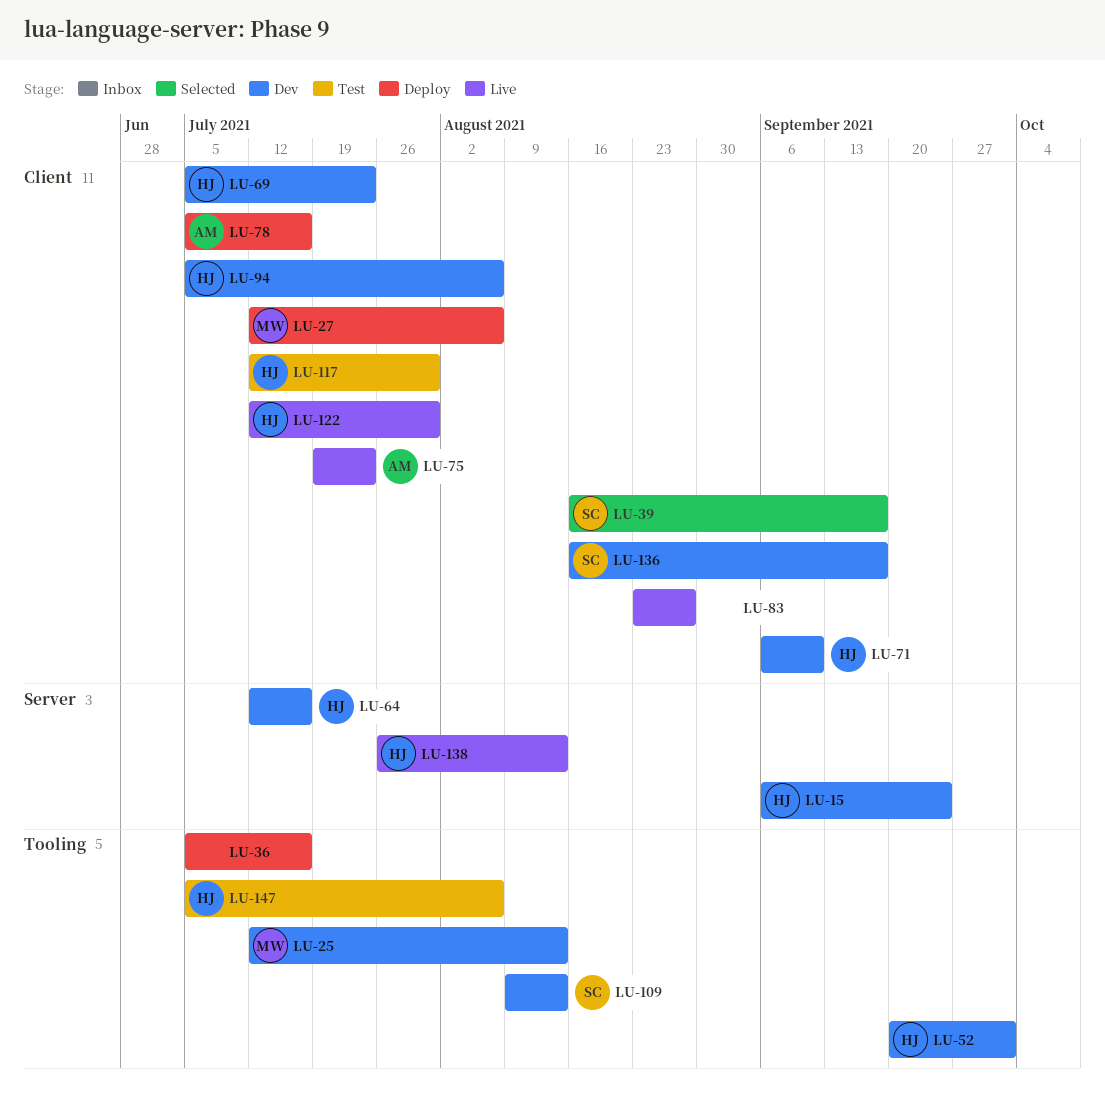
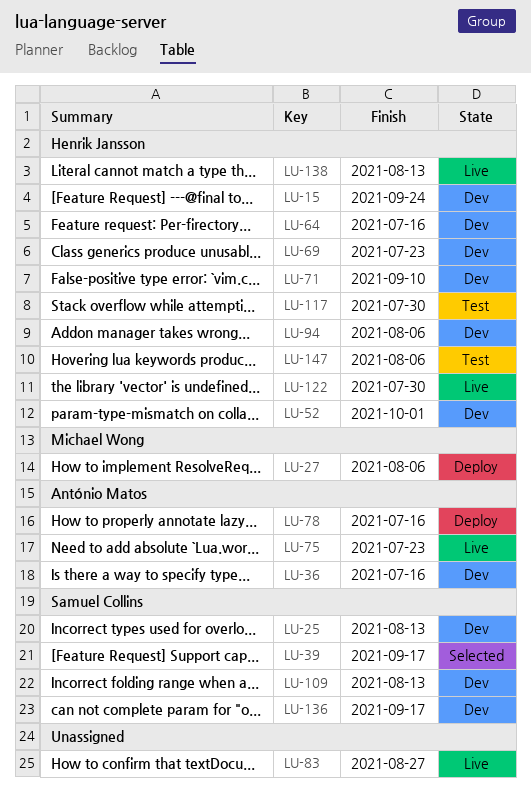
LU-25, owner: Michael Wong -> Samuel Collins
LU-36, status: Deploy -> Dev
LU-36, owner: none -> António Matos

